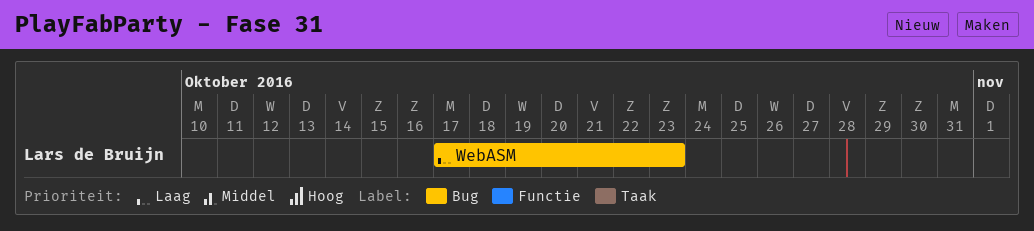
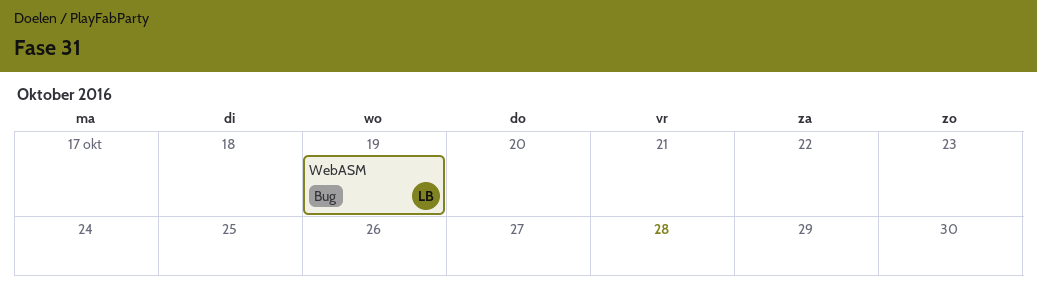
WebASM, due: Oct 23 -> Oct 19

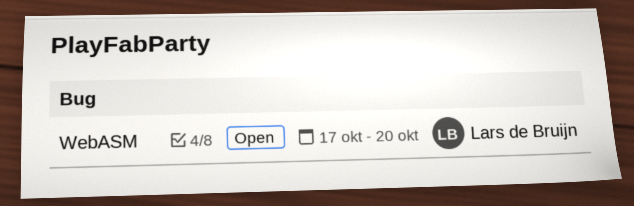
WebASM, due: Oct 19 -> Oct 20

